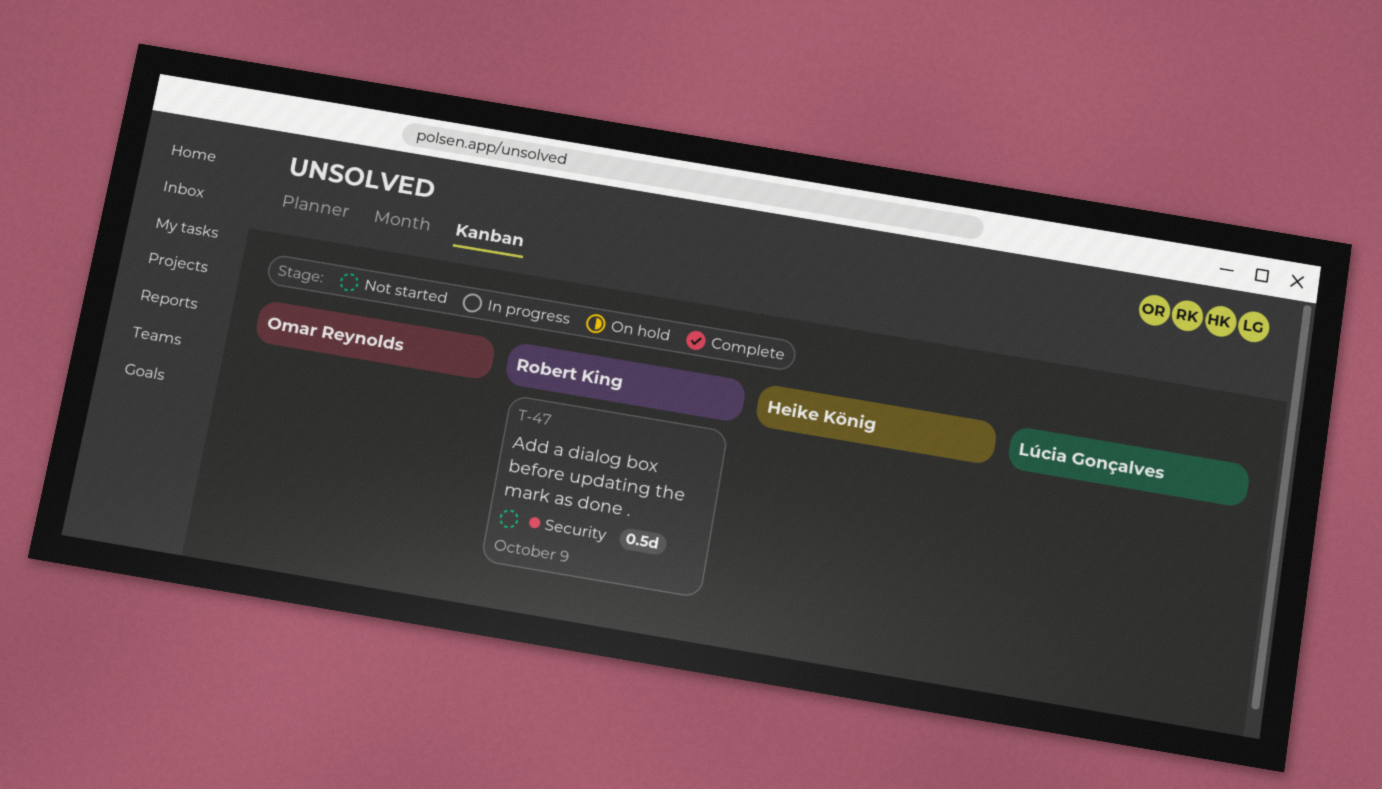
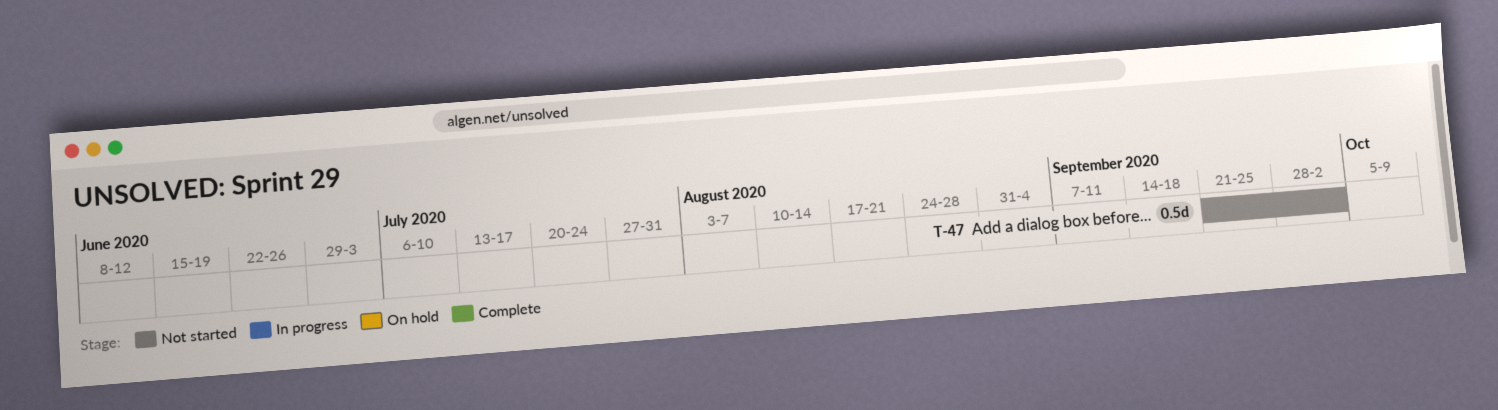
T-47, due: Oct 9 -> Oct 2

